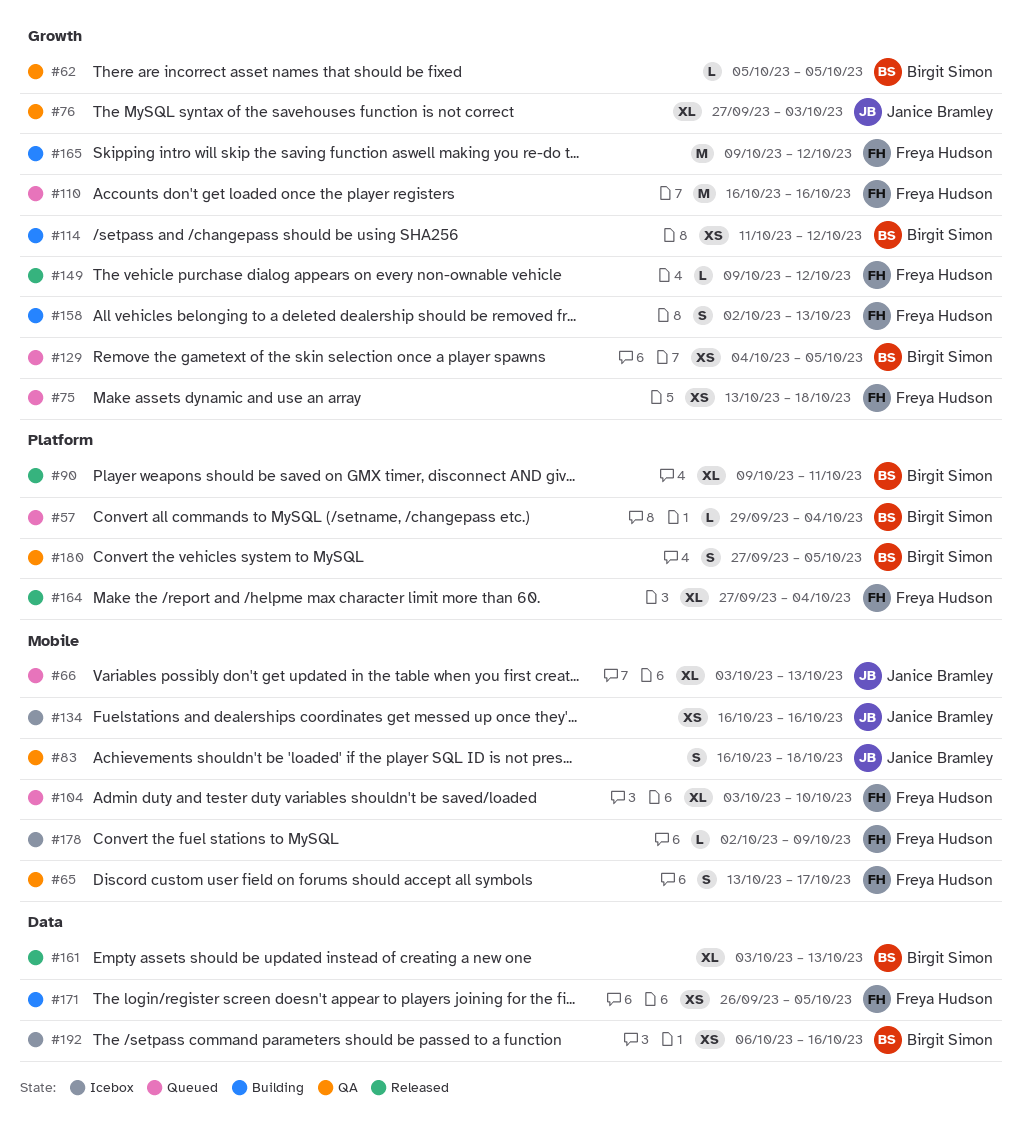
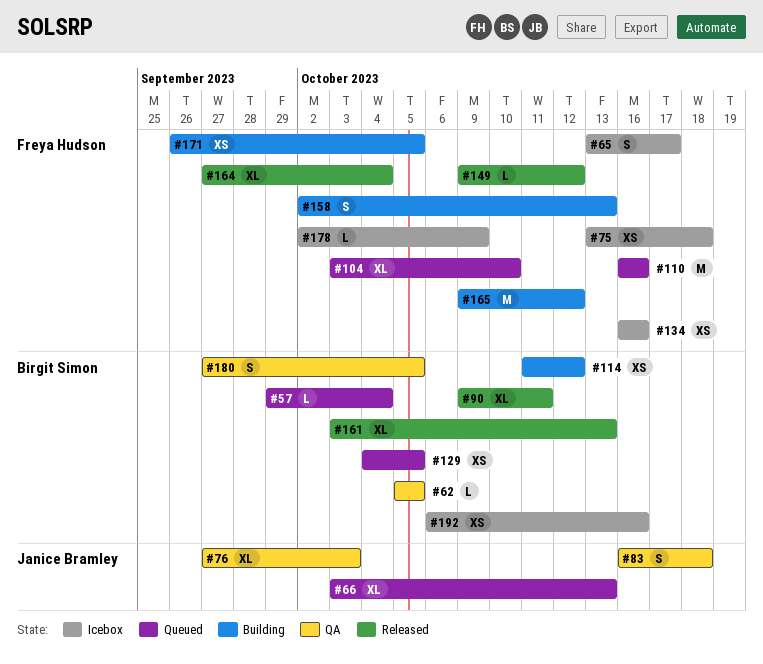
#65, status: QA -> Icebox
#75, status: Queued -> Icebox
#134, owner: Janice Bramley -> Freya Hudson

